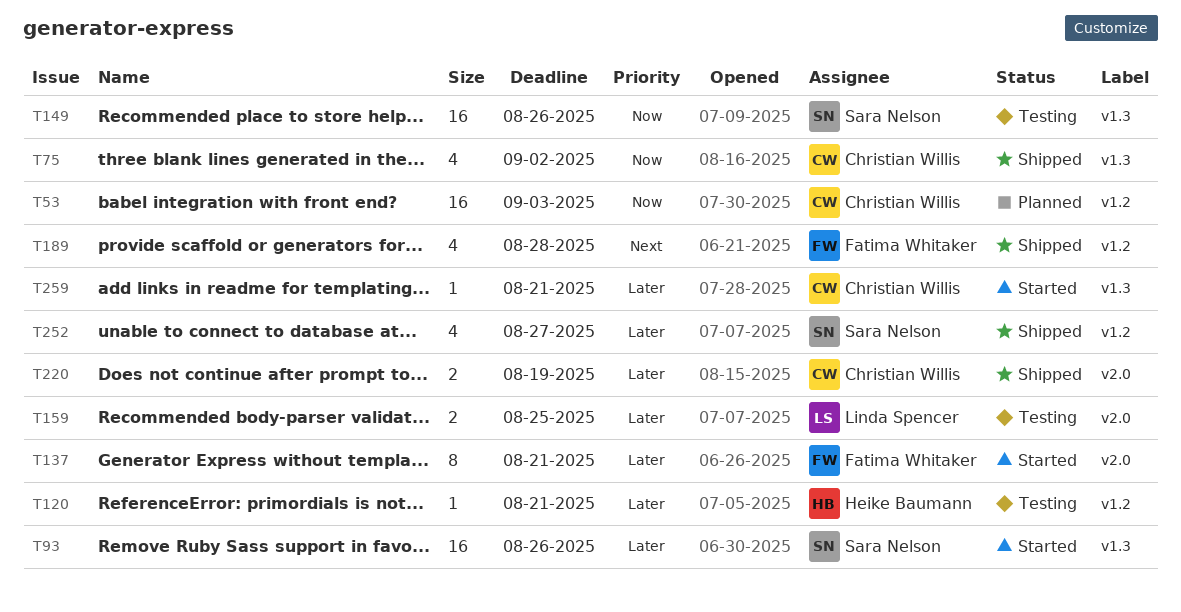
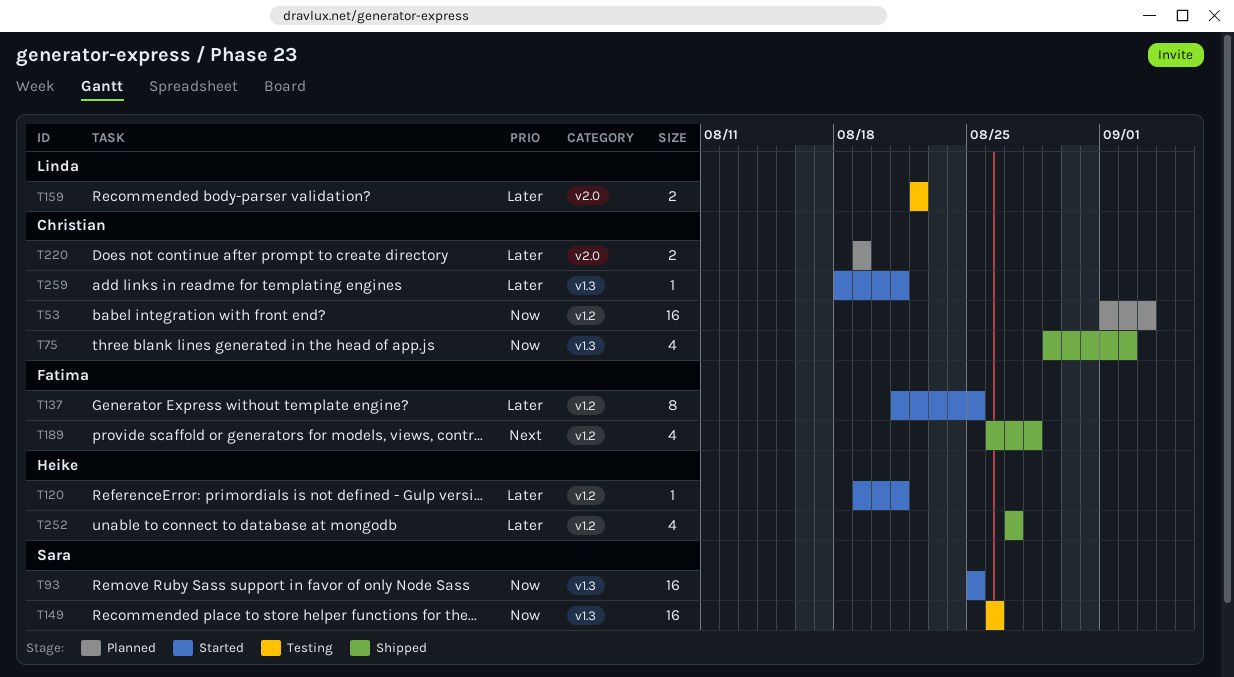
T93, priority: Later -> Now
T93, due: Aug 26 -> Aug 25
T120, status: Testing -> Started
T137, label: v2.0 -> v1.2
T137, due: Aug 21 -> Aug 25
T159, due: Aug 25 -> Aug 22
T220, status: Shipped -> Planned
T252, owner: Sara Nelson -> Heike Baumann

